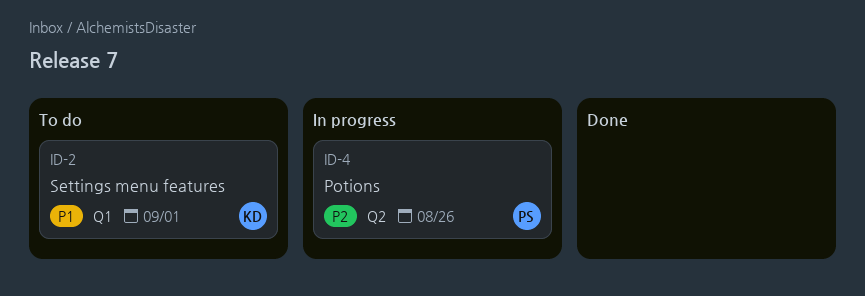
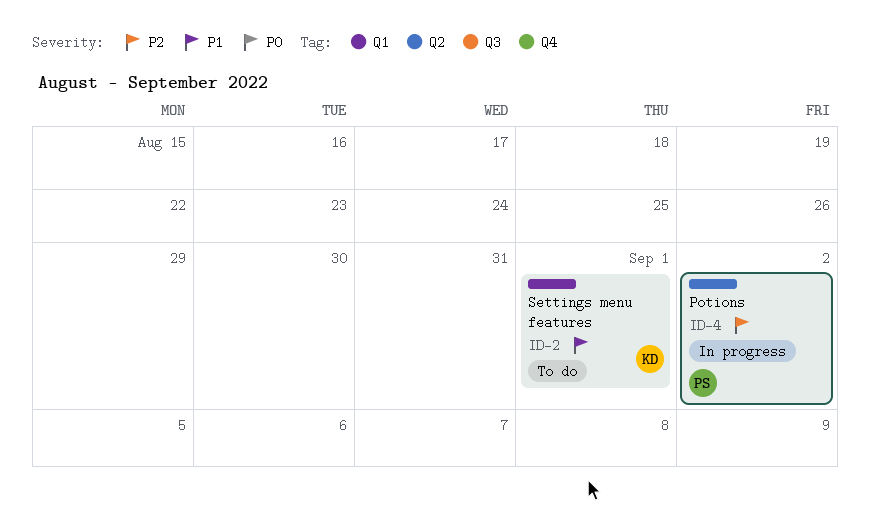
ID-4, due: Aug 26 -> Sep 2

